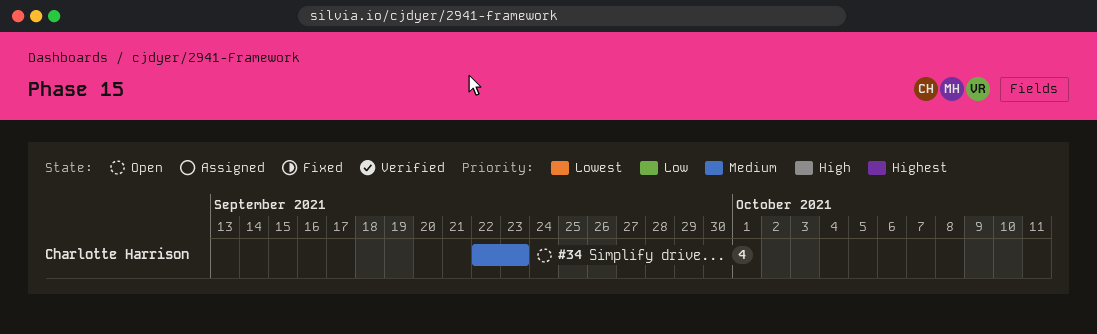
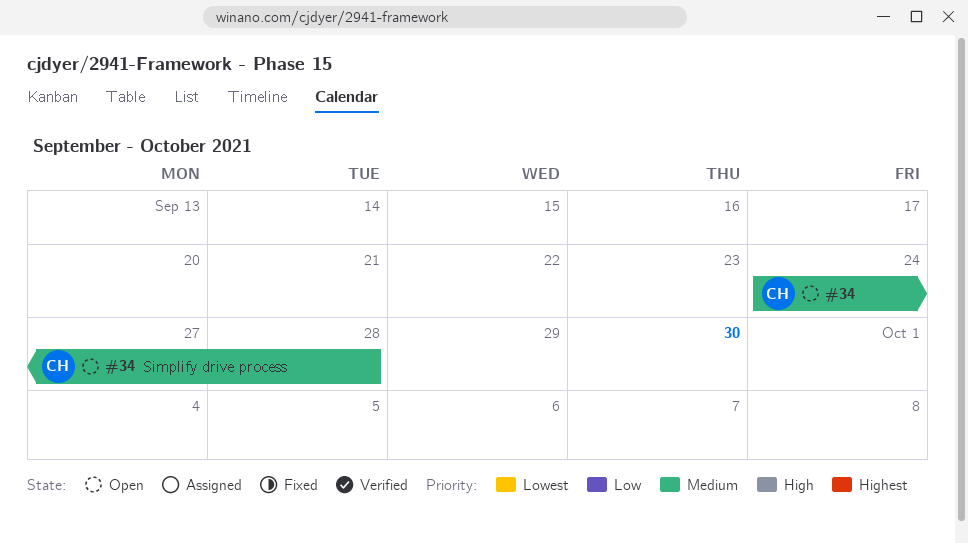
#34, start: Sep 22 -> Sep 24
#34, due: Sep 23 -> Sep 28

